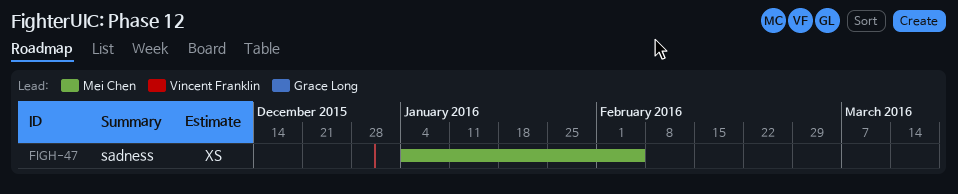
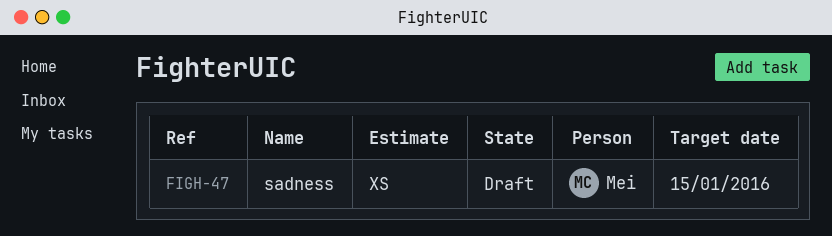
FIGH-47, due: Feb 5 -> Jan 15

